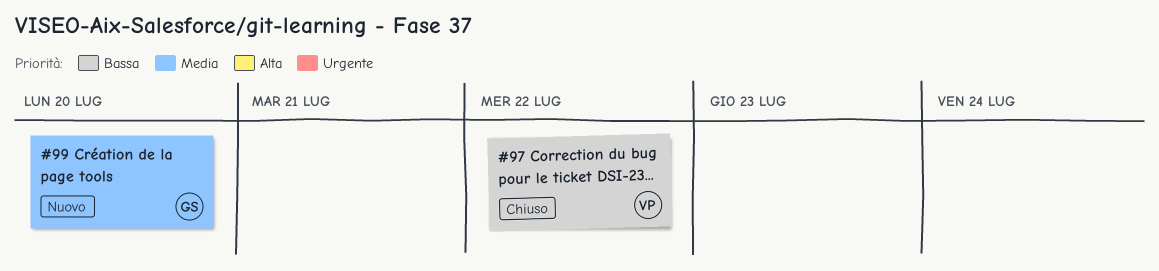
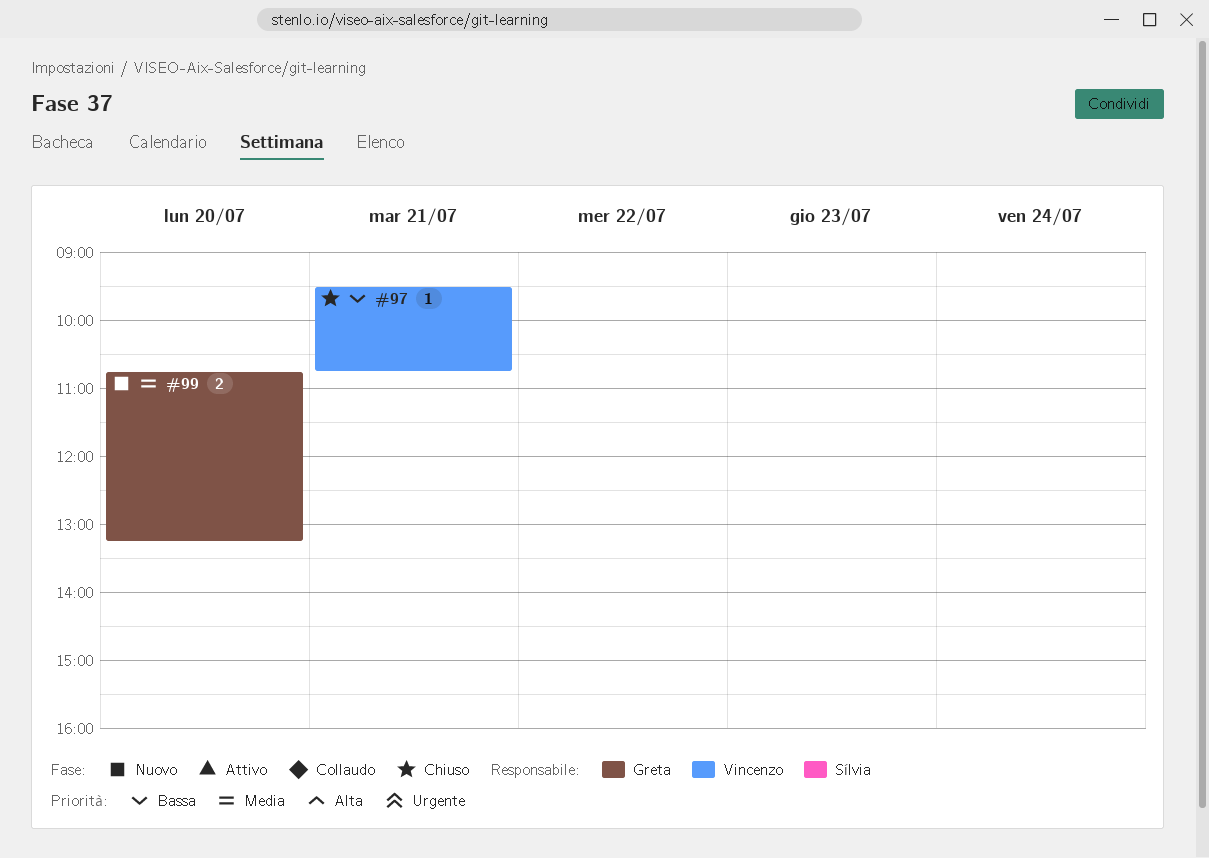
#97, day: Jul 22 -> Jul 21

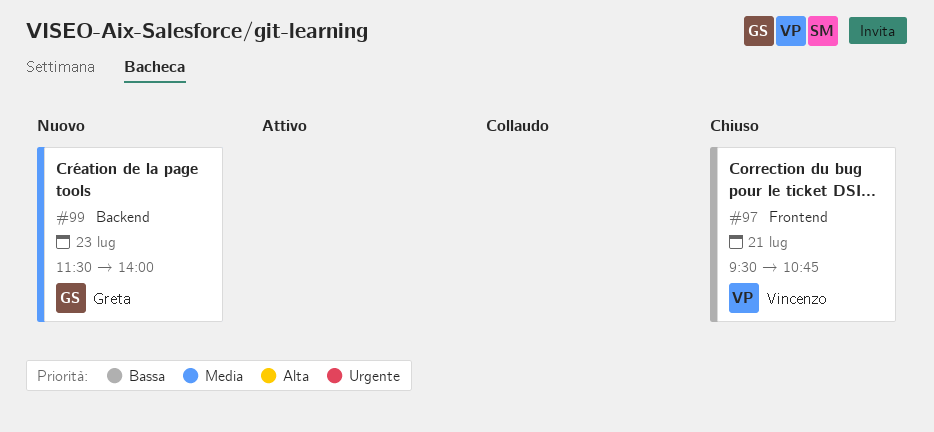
#99, day: Jul 20 -> Jul 23
#99, begins: 10:45 -> 11:30
#99, ends: 13:15 -> 14:00

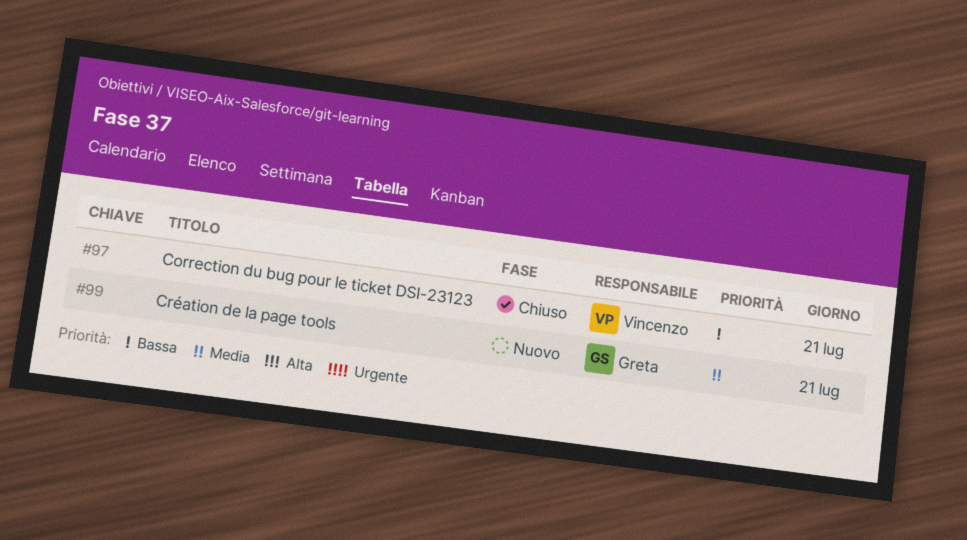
#99, day: Jul 23 -> Jul 21

